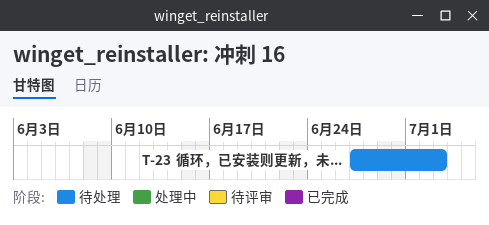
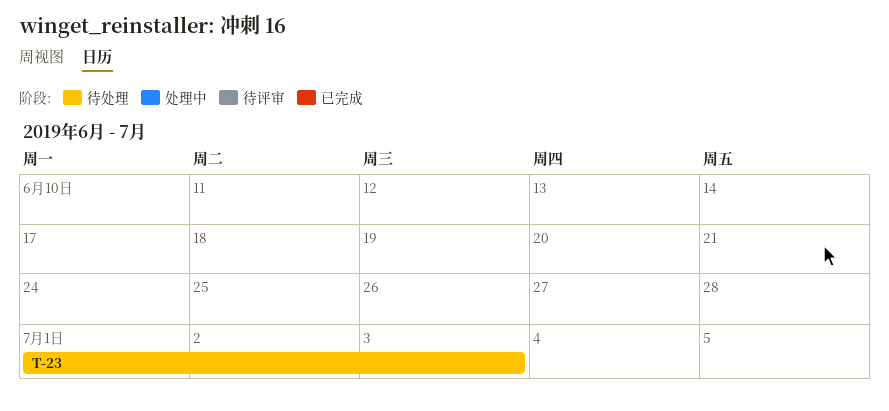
T-23, start: Jun 27 -> Jul 1

